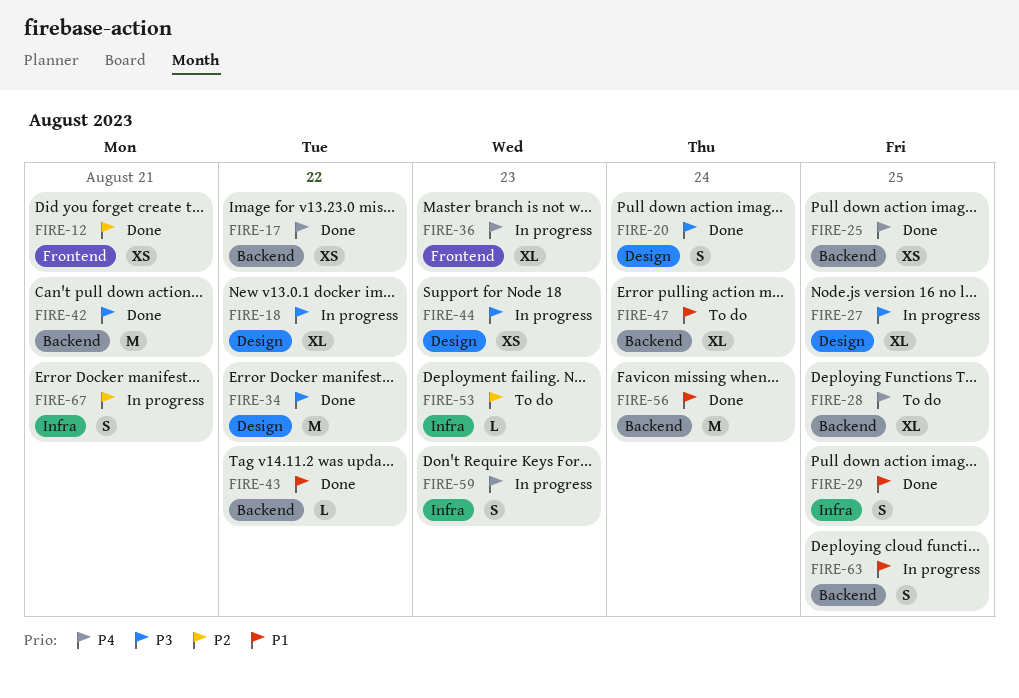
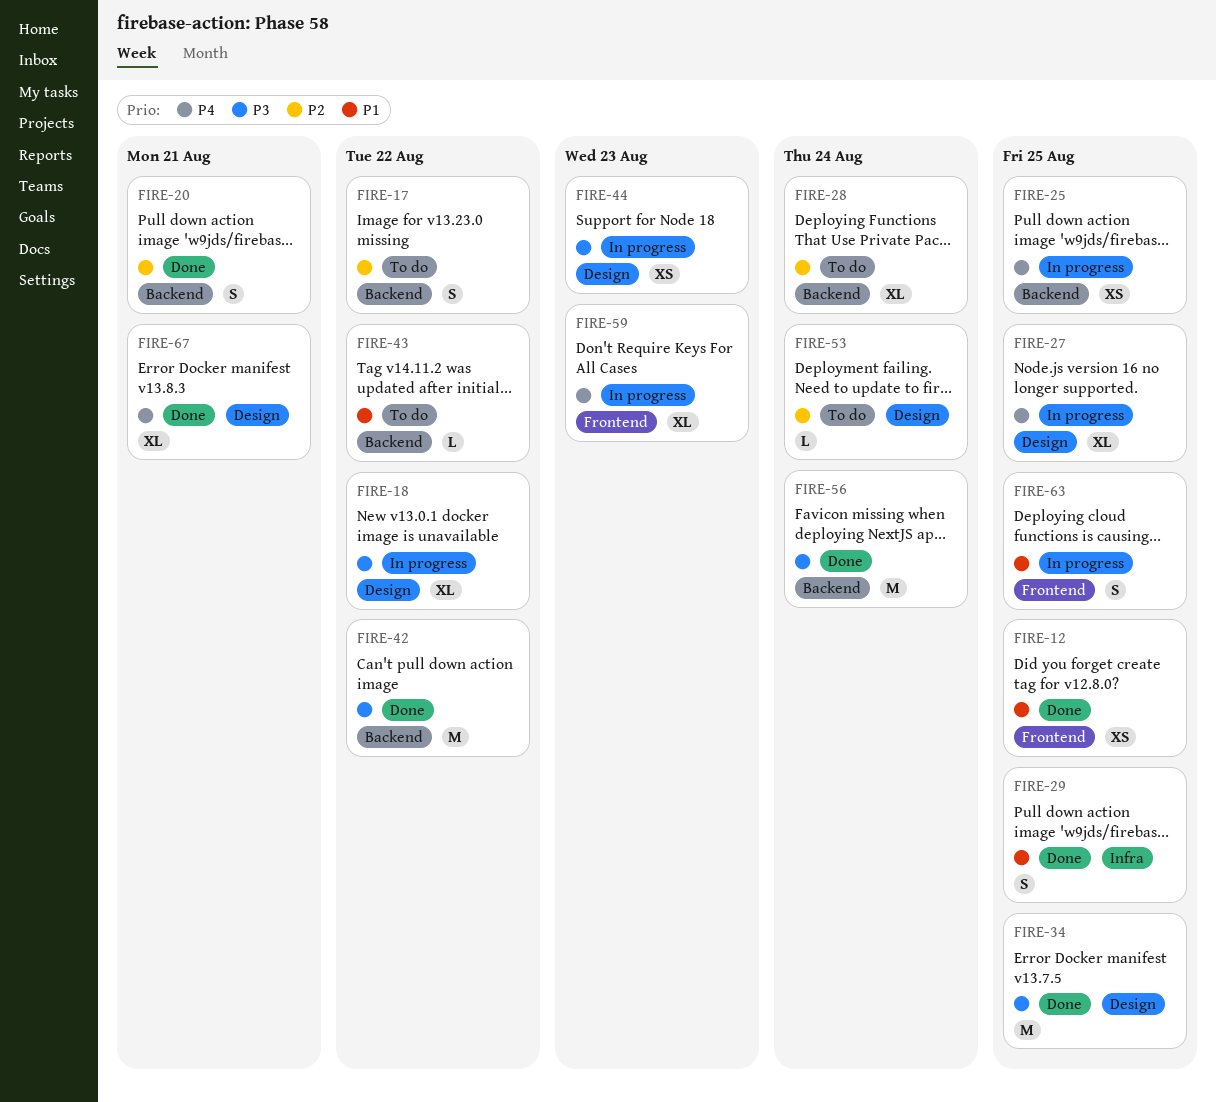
FIRE-12, priority: P2 -> P1
FIRE-12, due: Aug 21 -> Aug 25
FIRE-17, status: Done -> To do
FIRE-17, priority: P4 -> P2
FIRE-17, estimate: XS -> S
FIRE-20, priority: P3 -> P2
FIRE-20, label: Design -> Backend
FIRE-20, due: Aug 24 -> Aug 21
FIRE-25, status: Done -> In progress
FIRE-27, priority: P3 -> P4
FIRE-28, priority: P4 -> P2
FIRE-28, due: Aug 25 -> Aug 24
FIRE-34, due: Aug 22 -> Aug 25
FIRE-36: present -> none
FIRE-42, due: Aug 21 -> Aug 22
FIRE-43, status: Done -> To do
FIRE-47: present -> none
FIRE-53, label: Infra -> Design
FIRE-53, due: Aug 23 -> Aug 24
FIRE-56, priority: P1 -> P3
FIRE-59, label: Infra -> Frontend
FIRE-59, estimate: S -> XL
FIRE-63, label: Backend -> Frontend
FIRE-67, status: In progress -> Done
FIRE-67, priority: P2 -> P4
FIRE-67, label: Infra -> Design
FIRE-67, estimate: S -> XL

